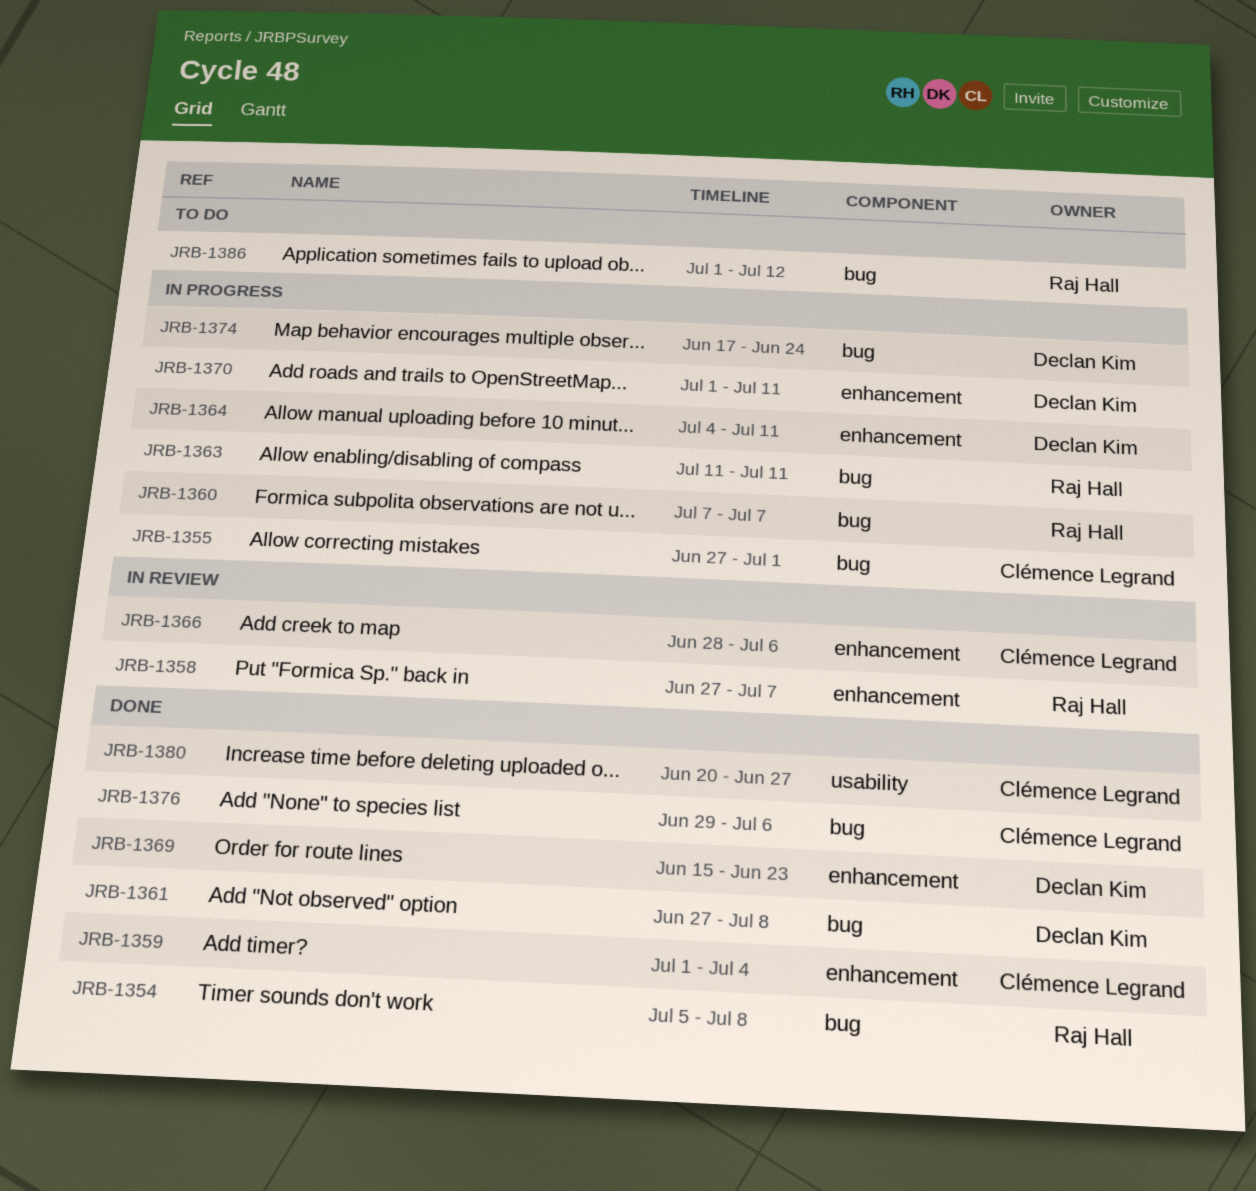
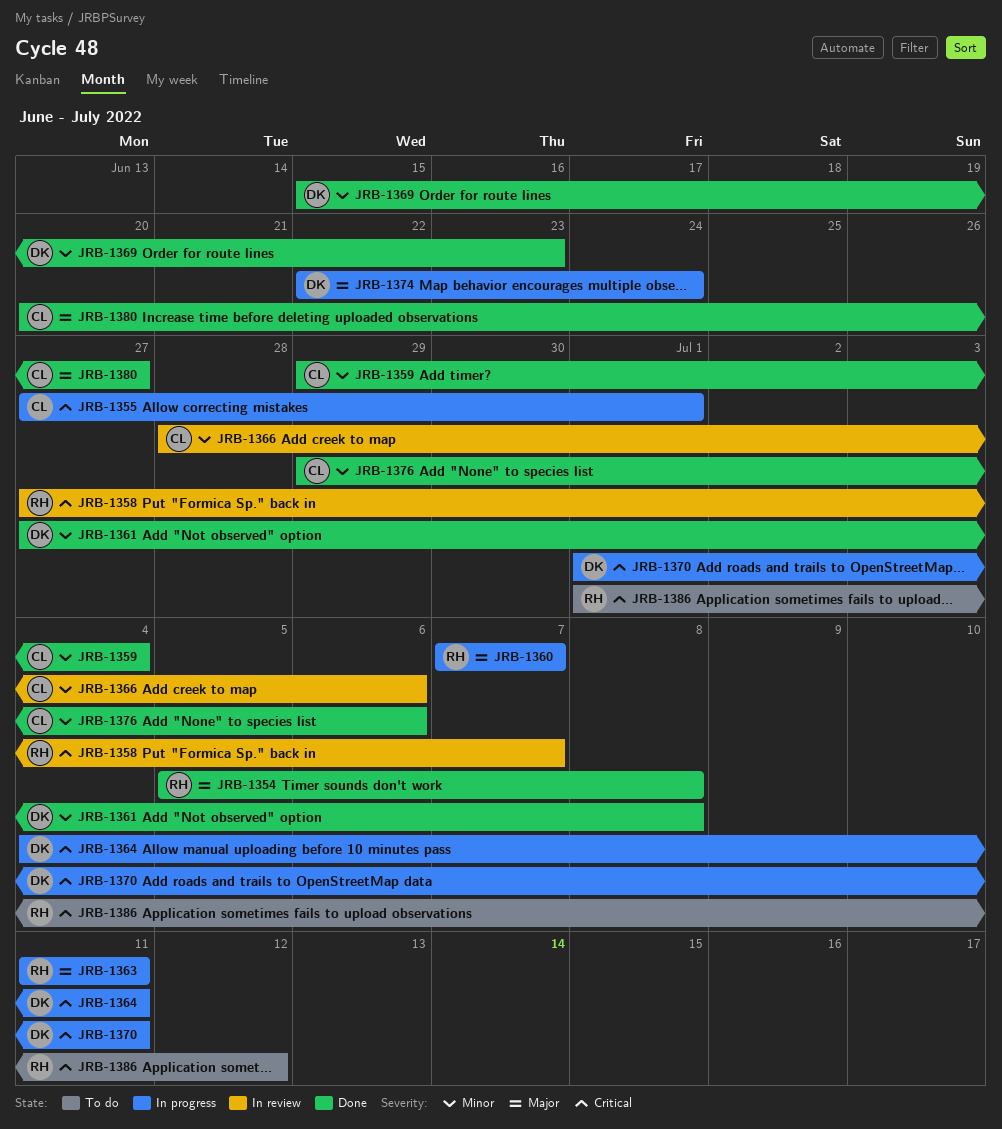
JRB-1359, start: Jul 1 -> Jun 29
JRB-1374, start: Jun 17 -> Jun 22

